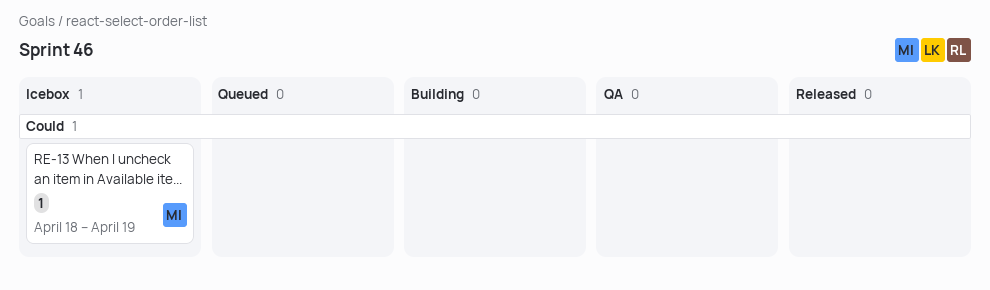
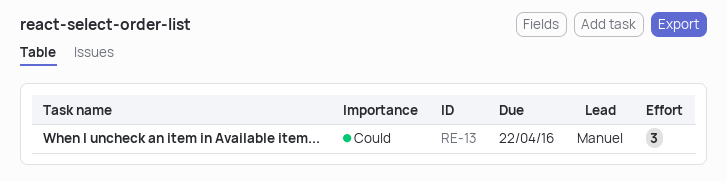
RE-13, estimate: 1 -> 3
RE-13, due: Apr 19 -> Apr 22

